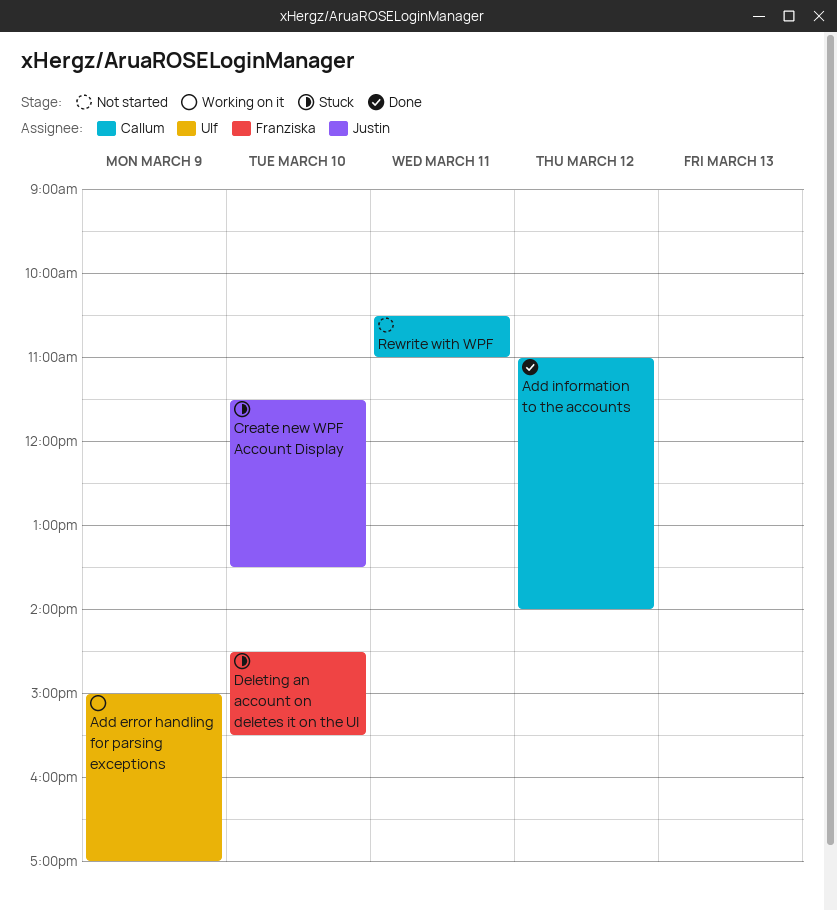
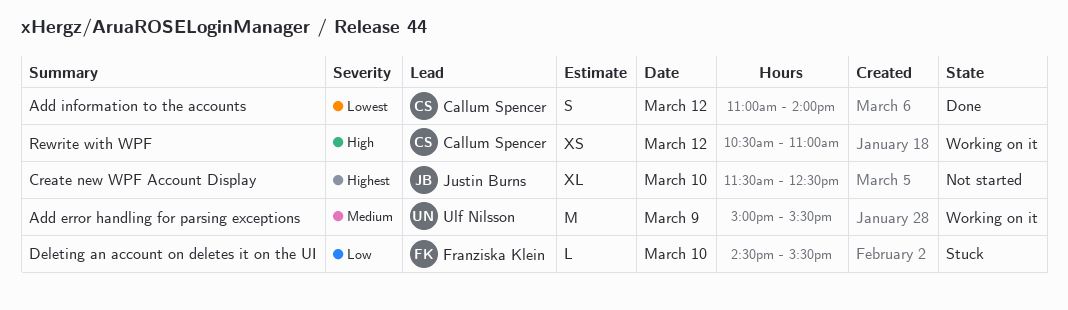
Add error handling for parsing exceptions, ends: 17:00 -> 15:30
Create new WPF Account Display, status: Stuck -> Not started
Create new WPF Account Display, ends: 13:30 -> 12:30
Rewrite with WPF, status: Not started -> Working on it
Rewrite with WPF, day: Mar 11 -> Mar 12

